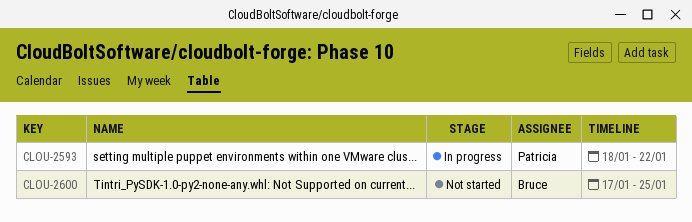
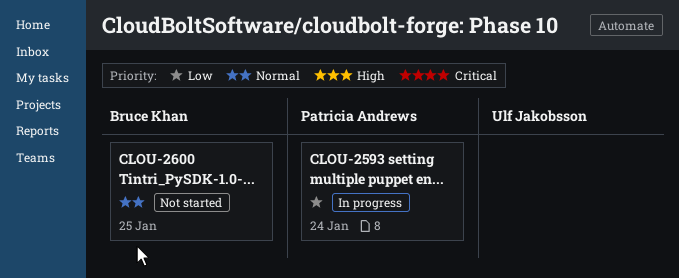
CLOU-2593, due: Jan 22 -> Jan 24

